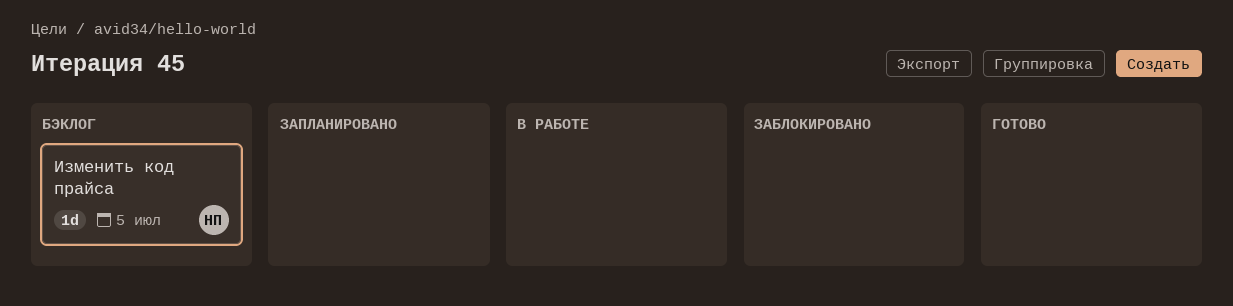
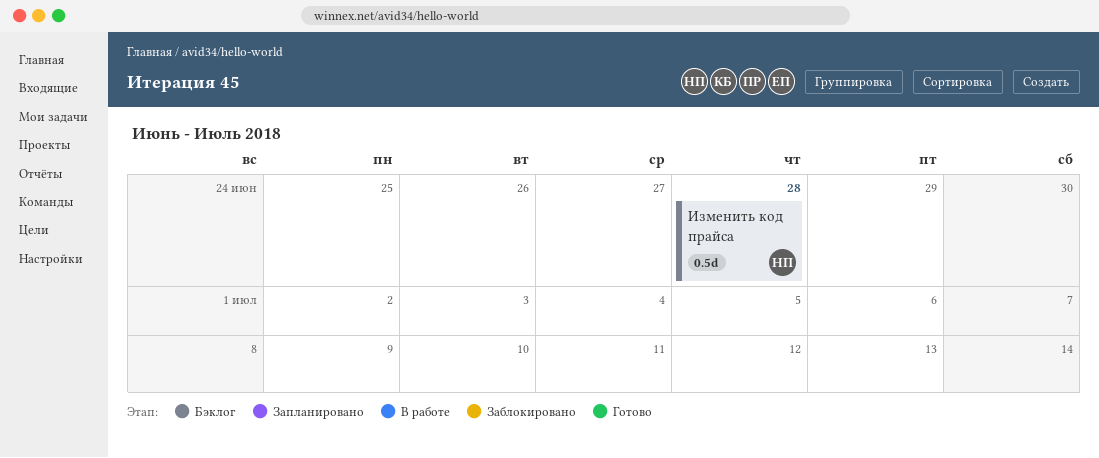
Изменить код прайса, estimate: 1d -> 0.5d
Изменить код прайса, due: Jul 5 -> Jun 28

